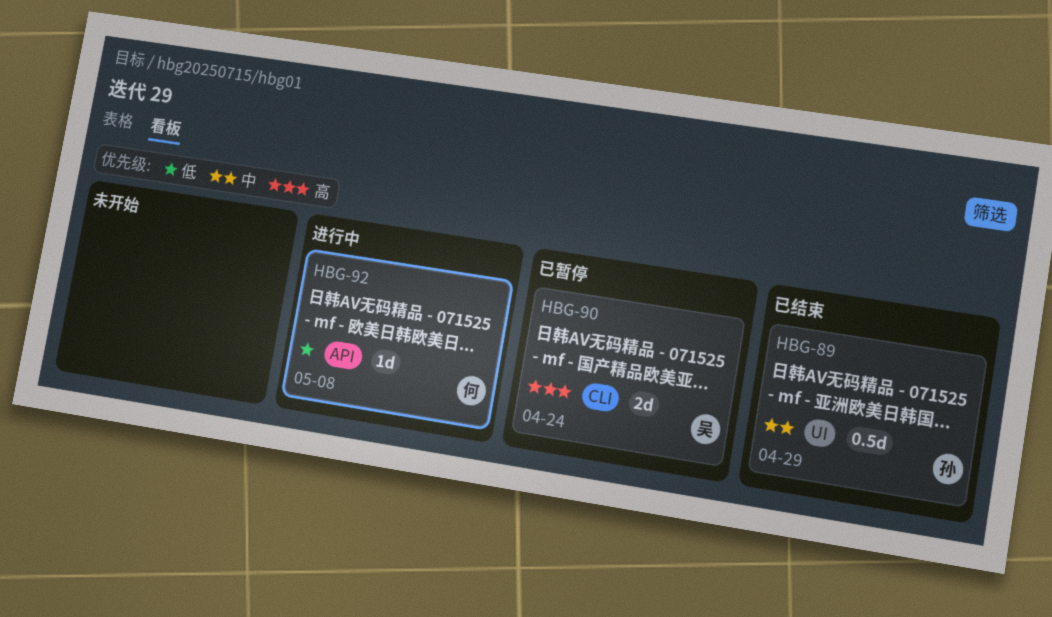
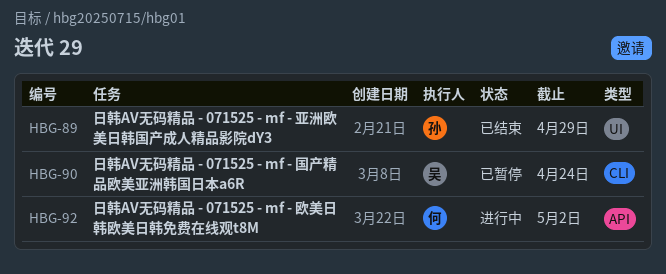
HBG-92, due: May 8 -> May 2

